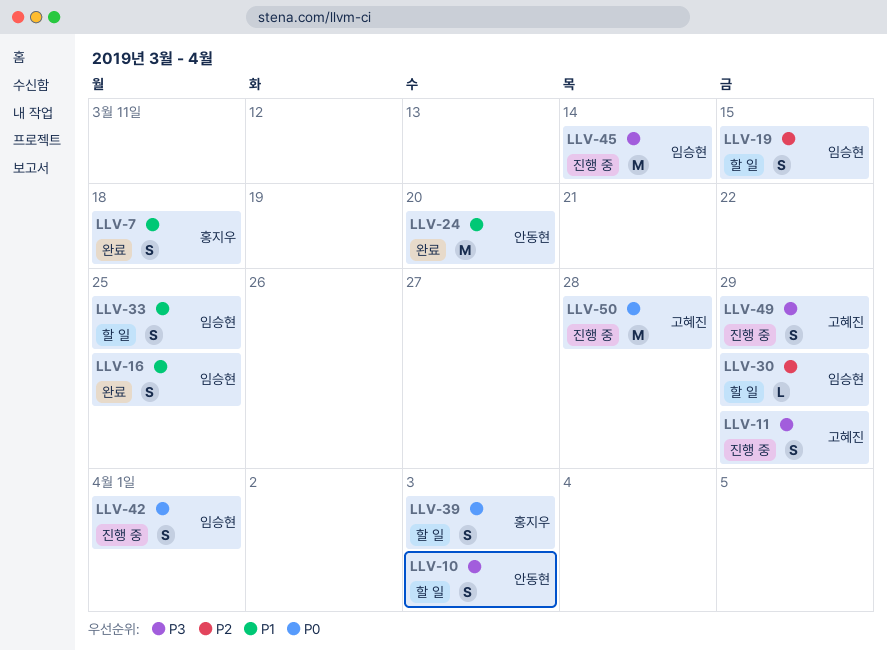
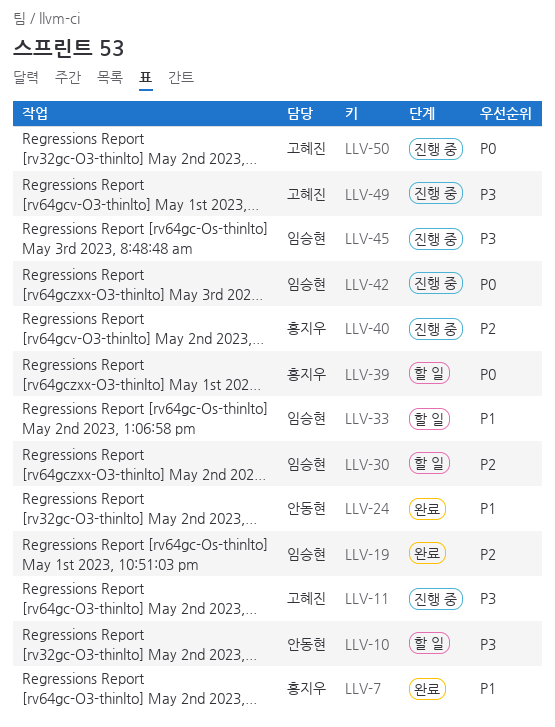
LLV-16: present -> none
LLV-19, status: 할 일 -> 완료
LLV-40: none -> present

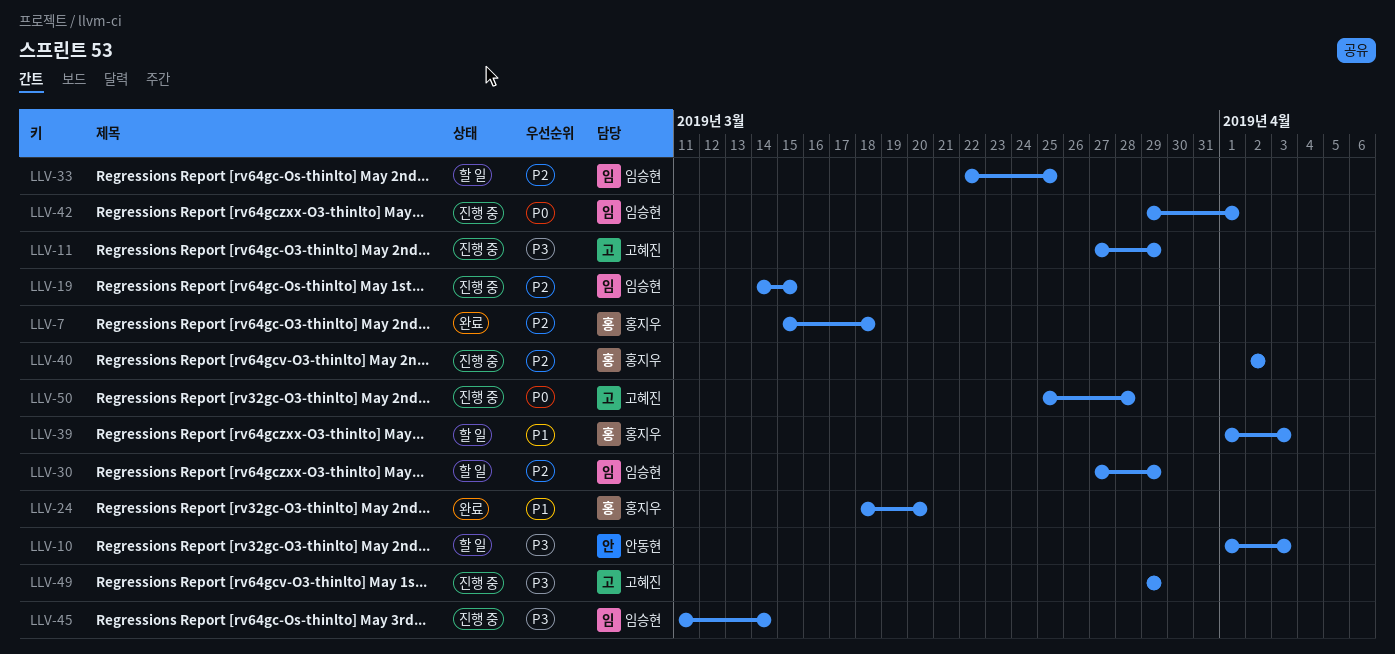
LLV-7, priority: P1 -> P2
LLV-19, status: 완료 -> 진행 중
LLV-24, owner: 안동현 -> 홍지우
LLV-33, priority: P1 -> P2
LLV-39, priority: P0 -> P1

